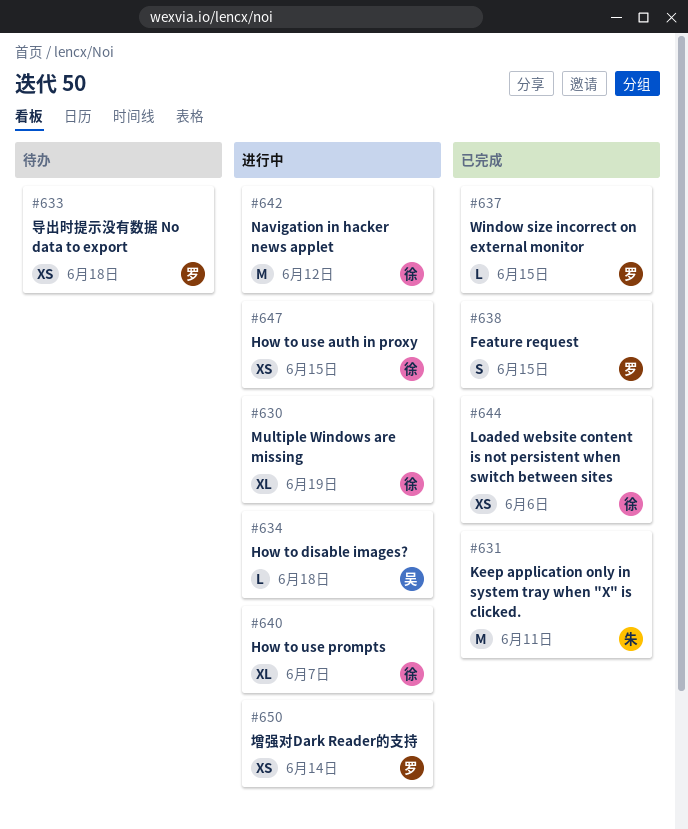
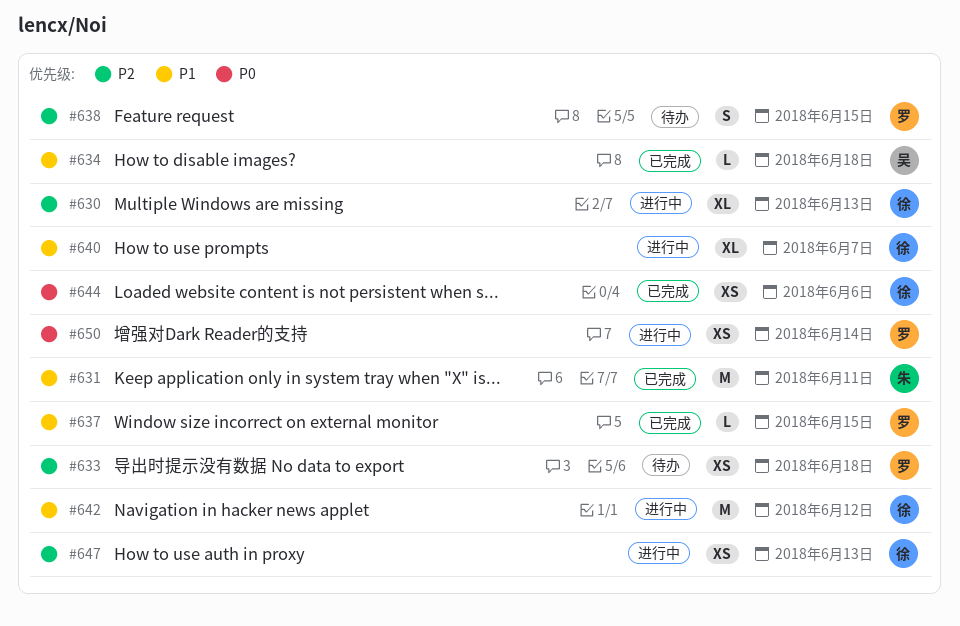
#630, due: Jun 19 -> Jun 13
#634, status: 进行中 -> 已完成
#638, status: 已完成 -> 待办
#647, due: Jun 15 -> Jun 13

